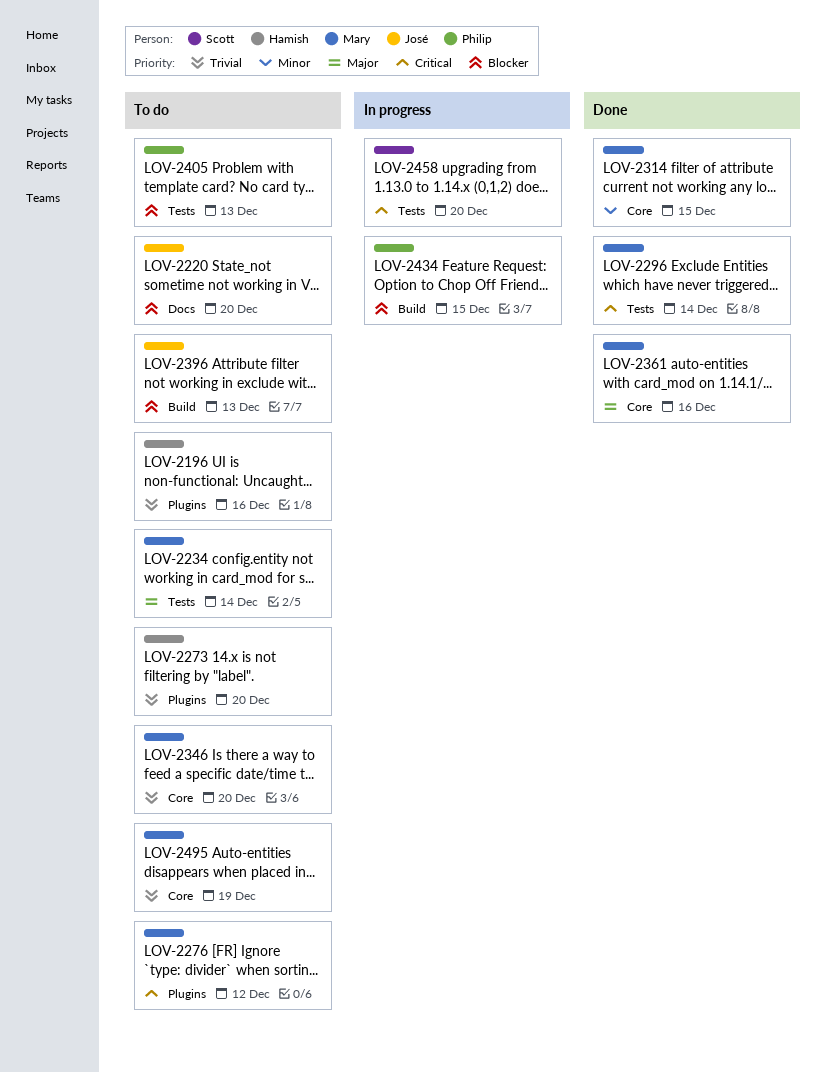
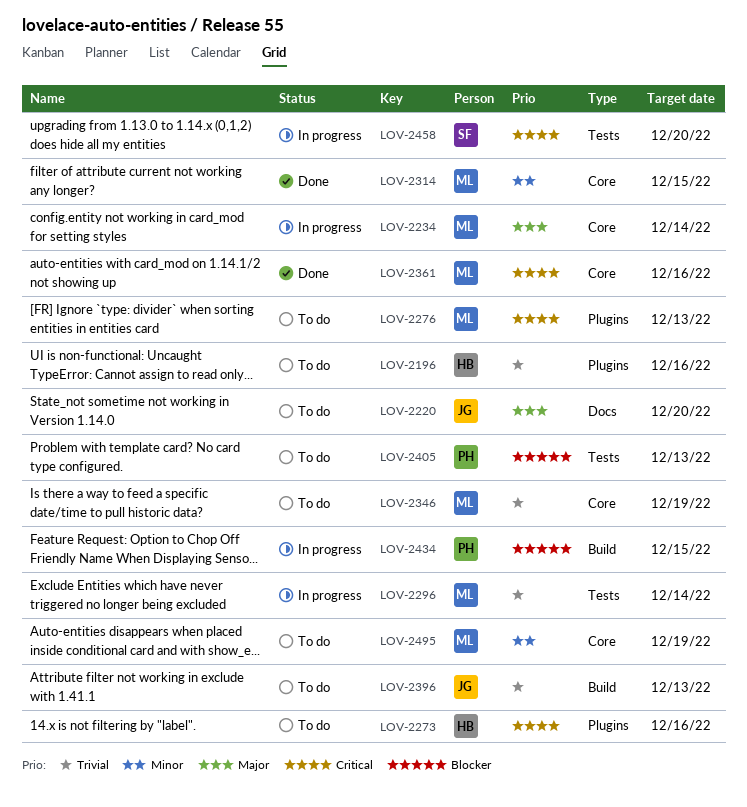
LOV-2220, priority: Blocker -> Major
LOV-2234, status: To do -> In progress
LOV-2234, label: Tests -> Core
LOV-2273, priority: Trivial -> Critical
LOV-2273, due: Dec 20 -> Dec 16
LOV-2276, due: Dec 12 -> Dec 13
LOV-2296, status: Done -> In progress
LOV-2296, priority: Critical -> Trivial
LOV-2346, due: Dec 20 -> Dec 19
LOV-2361, priority: Major -> Critical
LOV-2396, priority: Blocker -> Trivial
LOV-2495, priority: Trivial -> Minor

